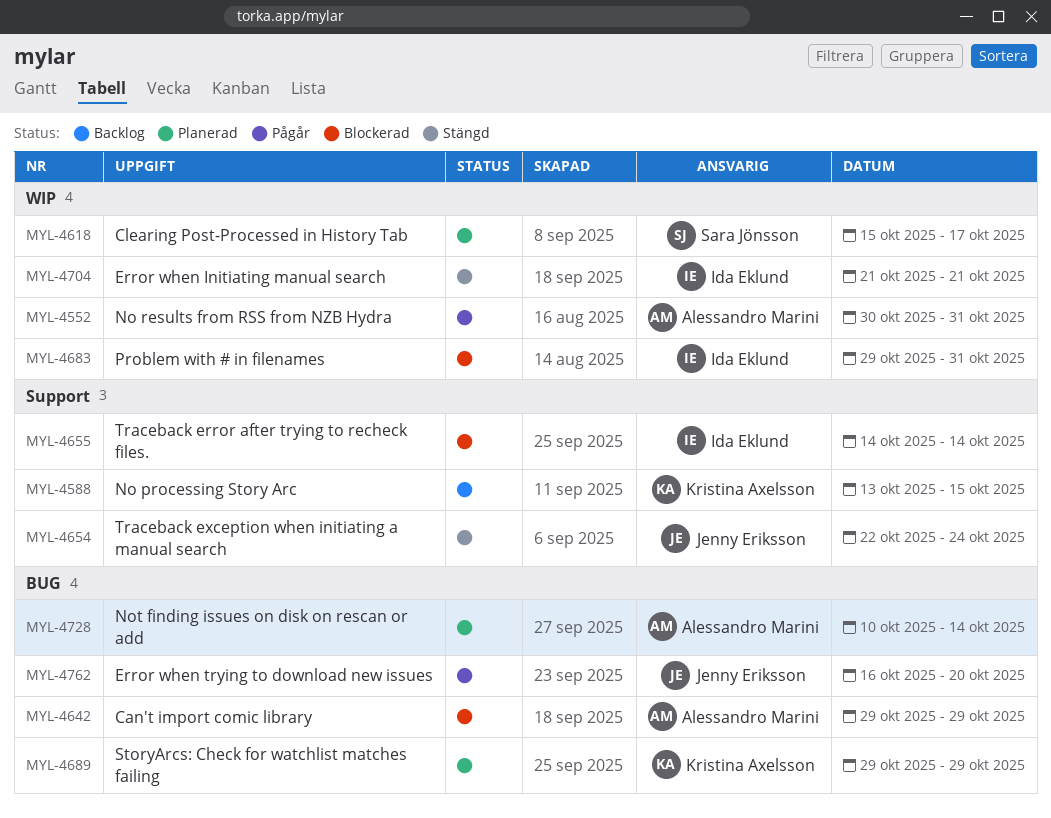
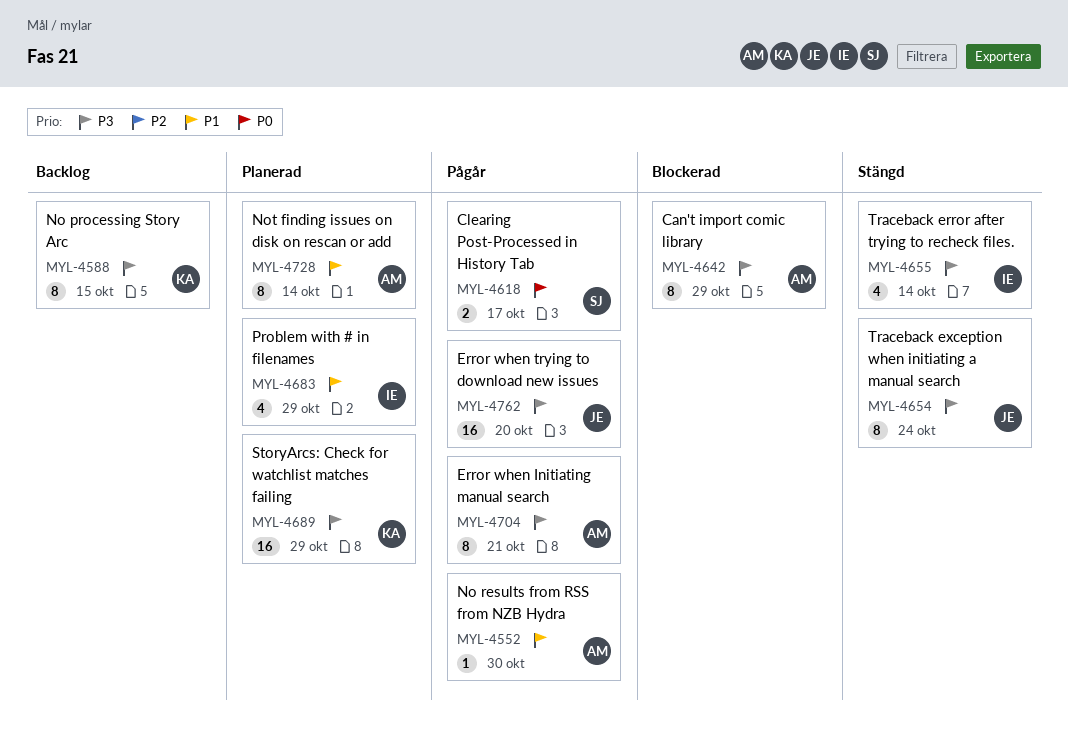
MYL-4552, due: Oct 31 -> Oct 30
MYL-4618, status: Planerad -> Pågår
MYL-4655, status: Blockerad -> Stängd
MYL-4683, status: Blockerad -> Planerad
MYL-4683, due: Oct 31 -> Oct 29
MYL-4704, status: Stängd -> Pågår
MYL-4704, owner: Ida Eklund -> Alessandro Marini

